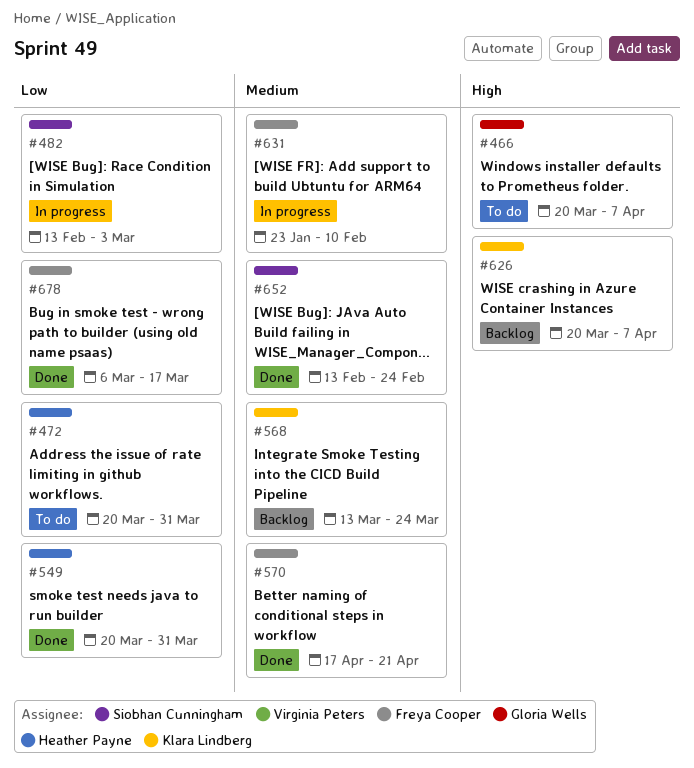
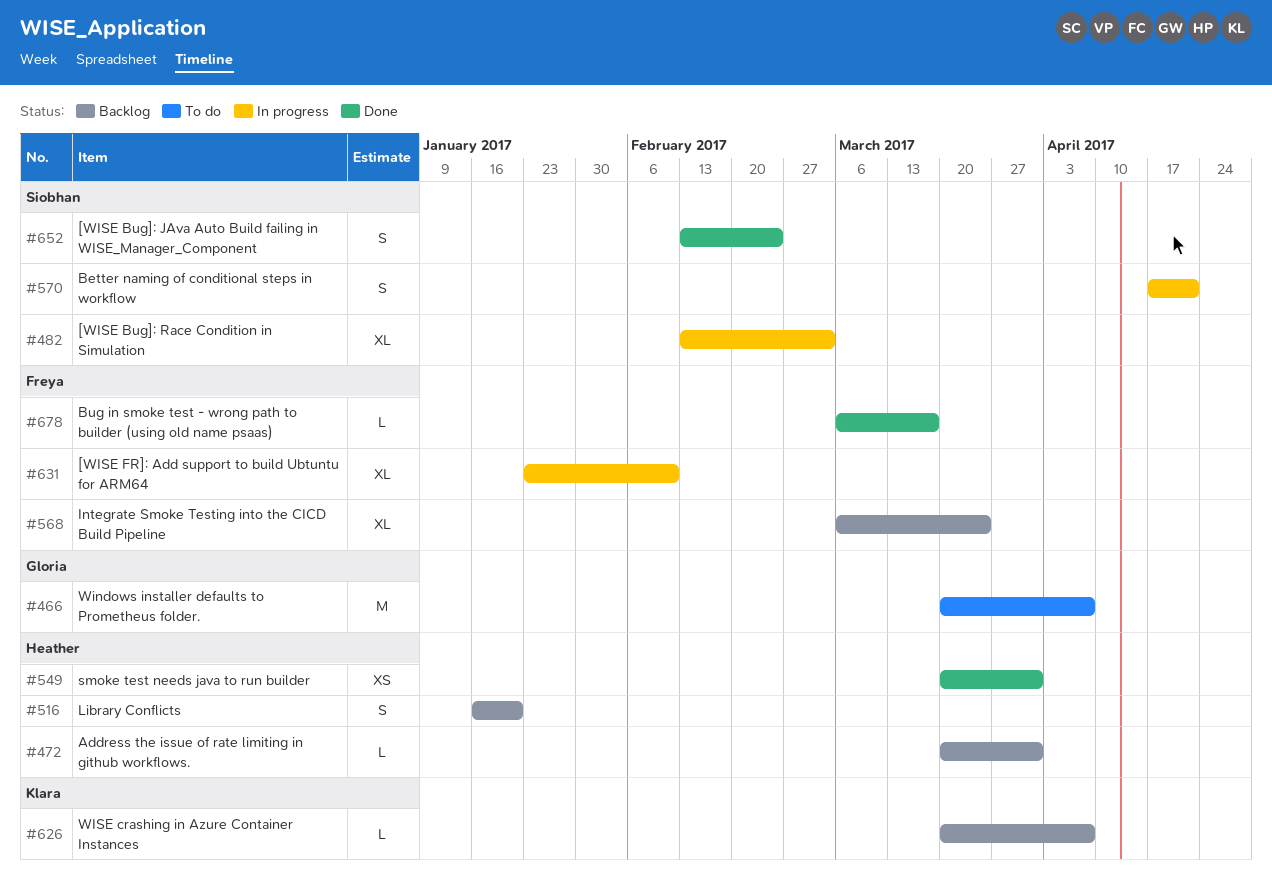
#472, status: To do -> Backlog
#516: none -> present
#568, owner: Klara Lindberg -> Freya Cooper
#568, start: Mar 13 -> Mar 6
#570, status: Done -> In progress
#570, owner: Freya Cooper -> Siobhan Cunningham

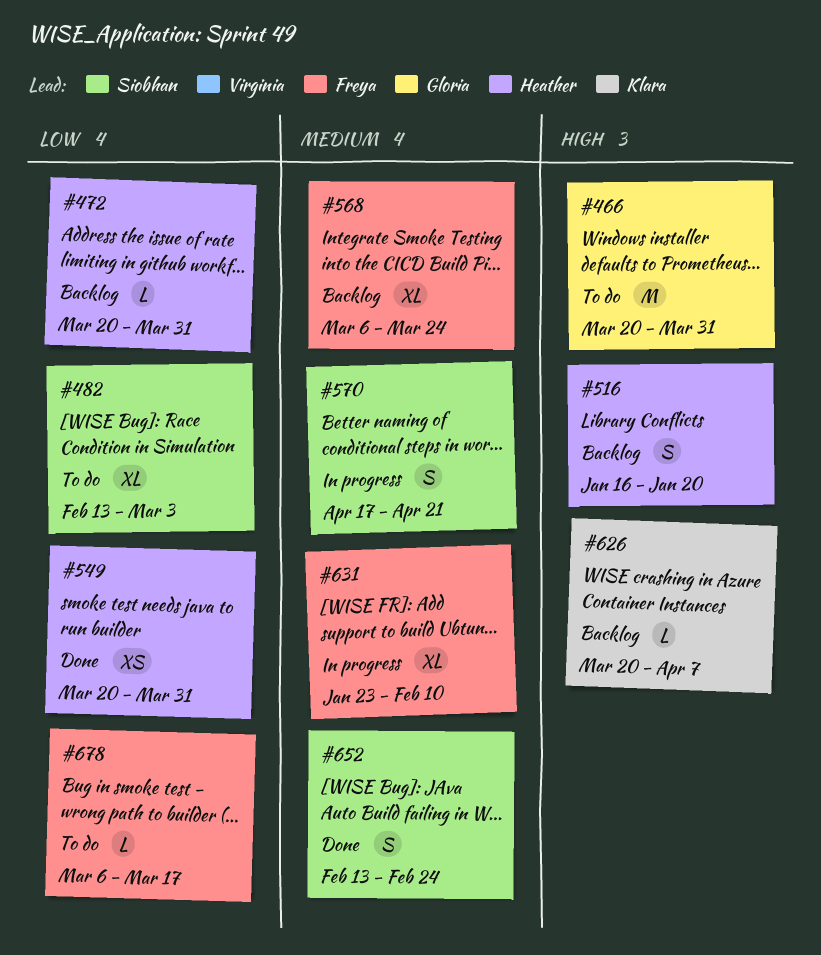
#466, due: Apr 7 -> Mar 31
#482, status: In progress -> To do
#678, status: Done -> To do

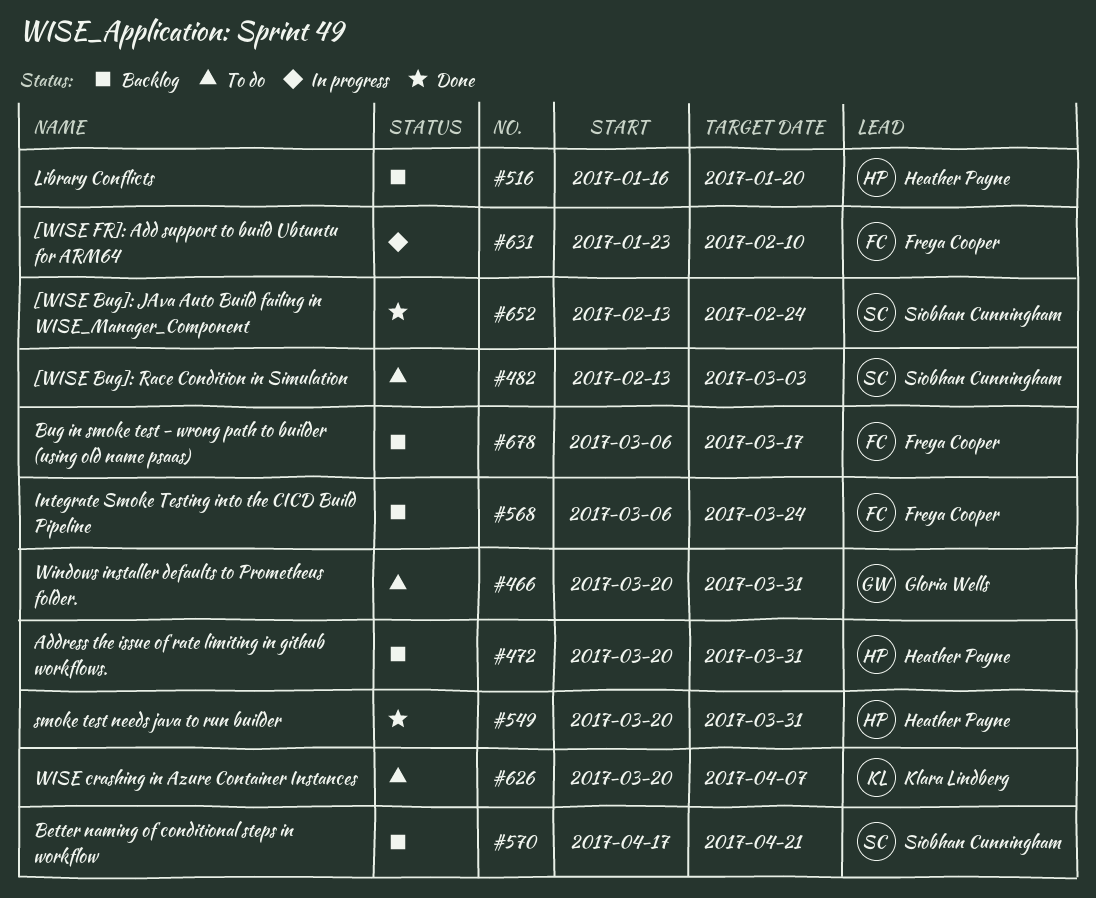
#570, status: In progress -> Backlog
#626, status: Backlog -> To do
#678, status: To do -> Backlog

